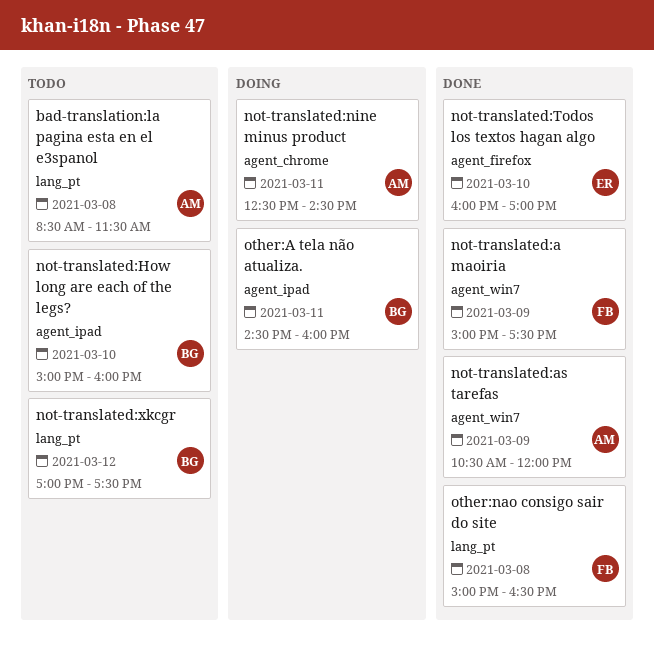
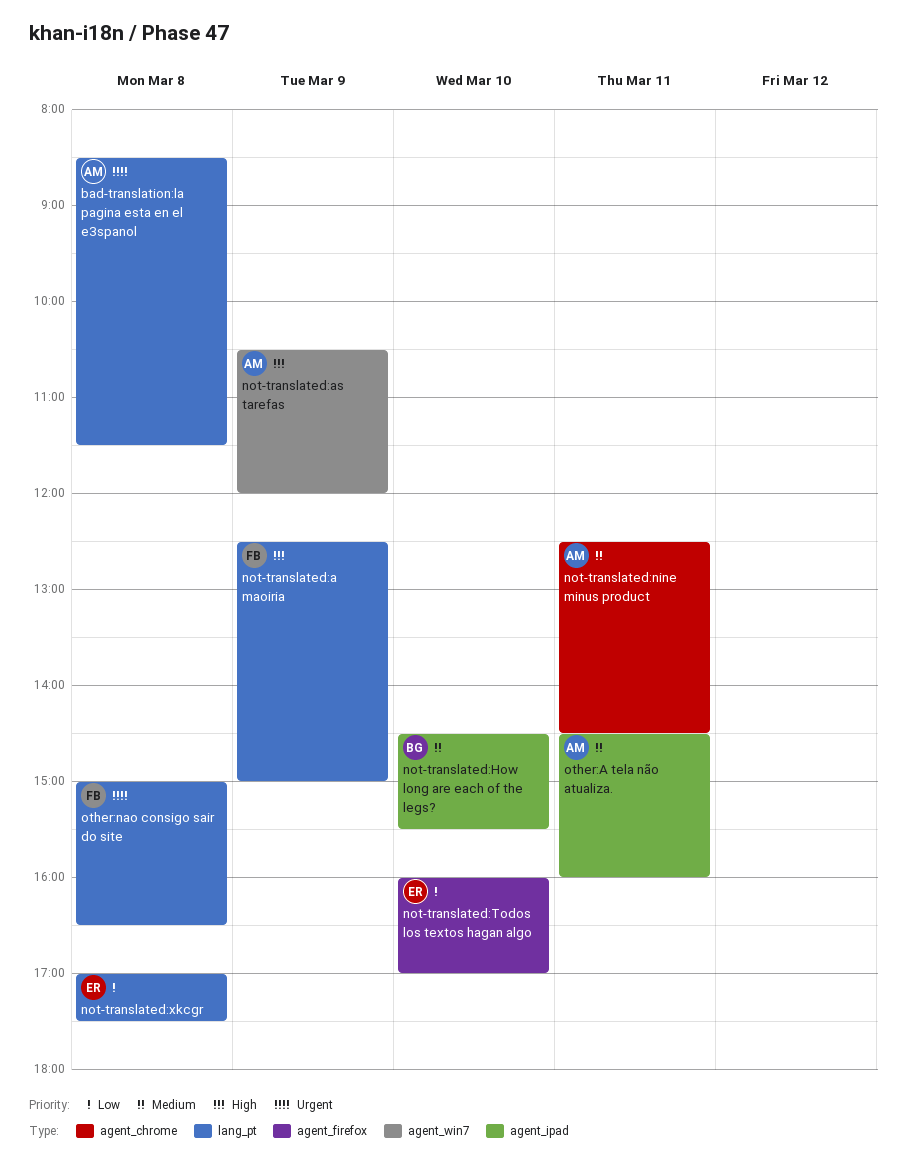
not-translated:a maoiria, label: agent_win7 -> lang_pt
not-translated:a maoiria, begins: 15:00 -> 12:30
not-translated:a maoiria, ends: 17:30 -> 15:00
not-translated:How long are each of the legs?, begins: 15:00 -> 14:30
not-translated:How long are each of the legs?, ends: 16:00 -> 15:30
not-translated:xkcgr, owner: BG -> ER
not-translated:xkcgr, day: Mar 12 -> Mar 8
other:A tela não atualiza., owner: BG -> AM

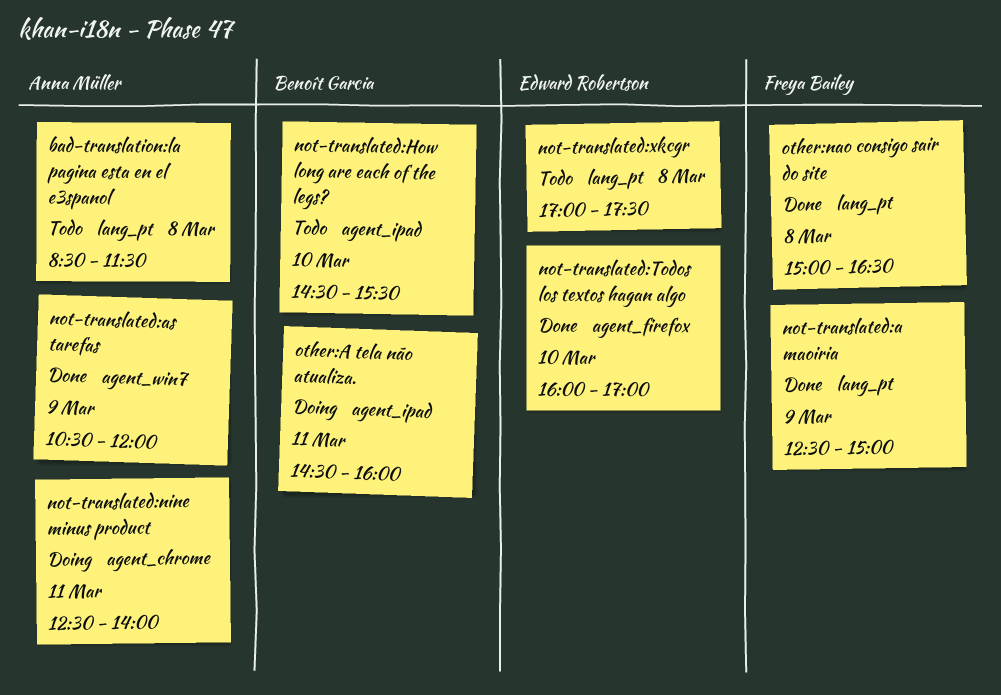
not-translated:nine minus product, ends: 14:30 -> 14:00
other:A tela não atualiza., owner: Anna Müller -> Benoît Garcia

